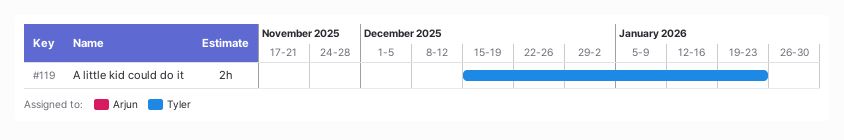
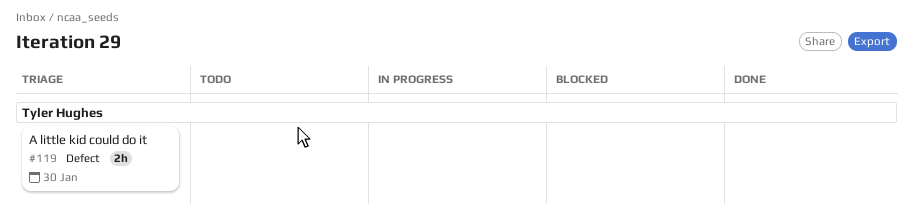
#119, due: Jan 23 -> Jan 30

